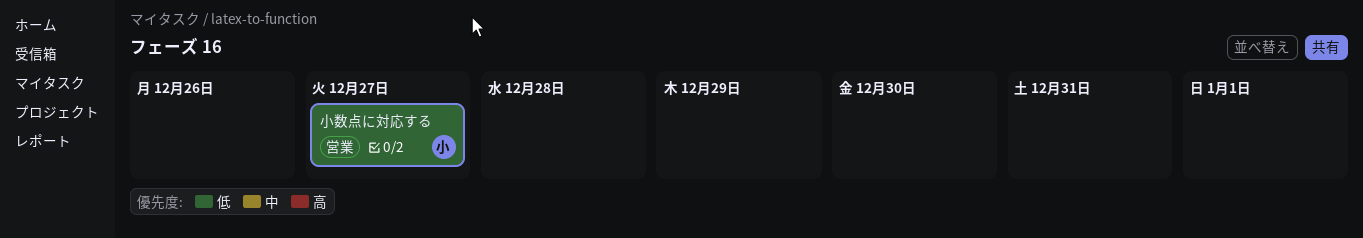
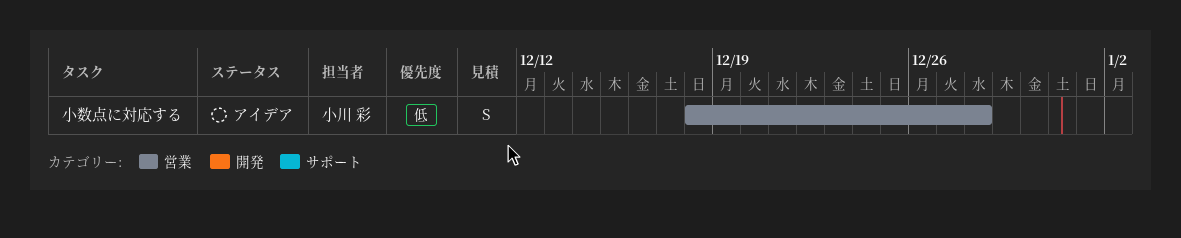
小数点に対応する, due: Dec 27 -> Dec 28

